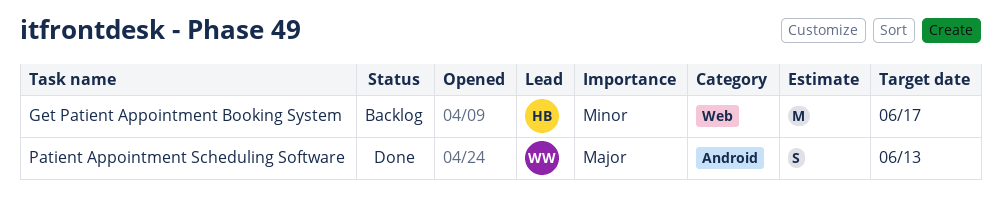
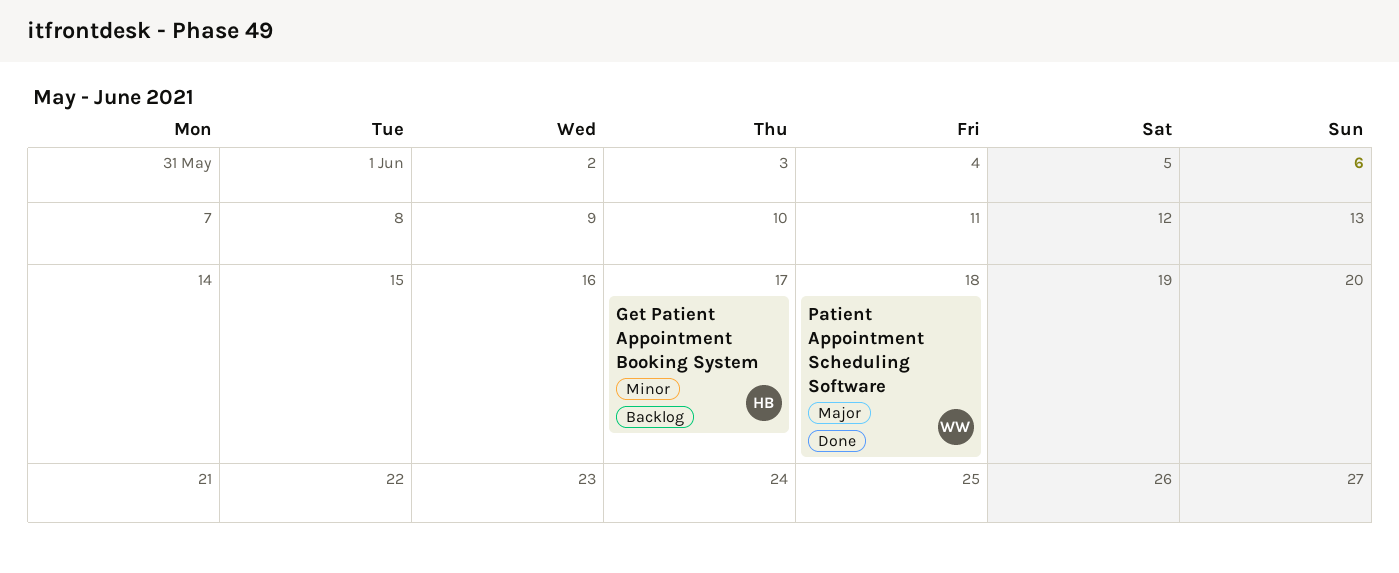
Patient Appointment Scheduling Software, due: Jun 13 -> Jun 18

